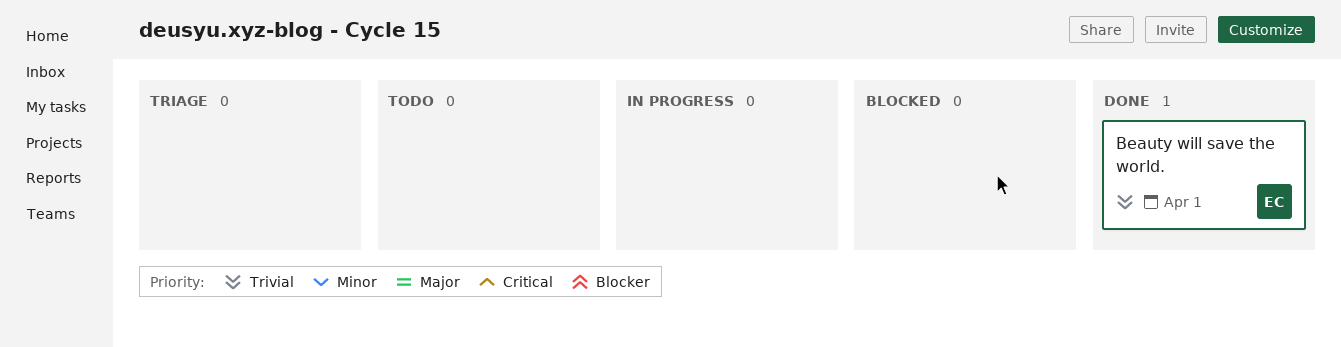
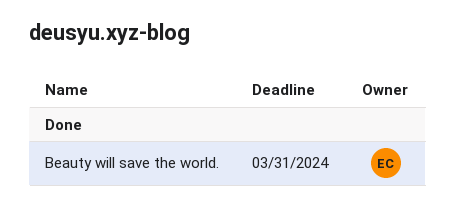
Beauty will save the world., due: Apr 1 -> Mar 31

